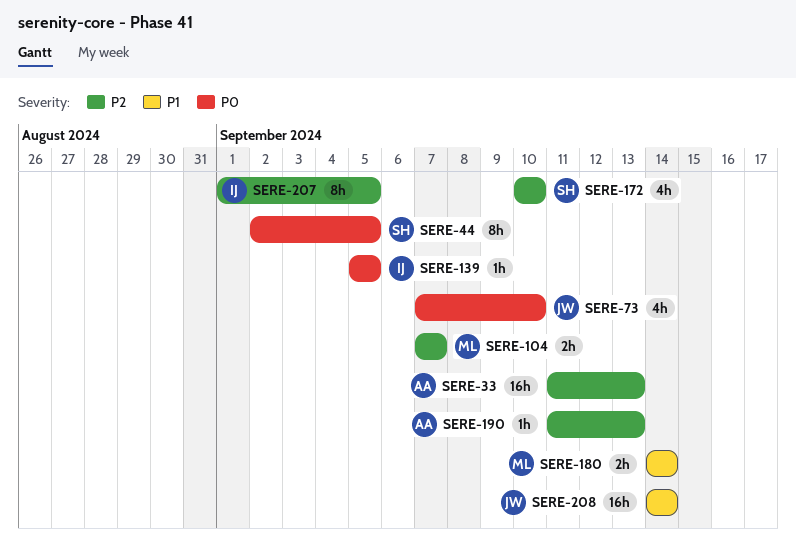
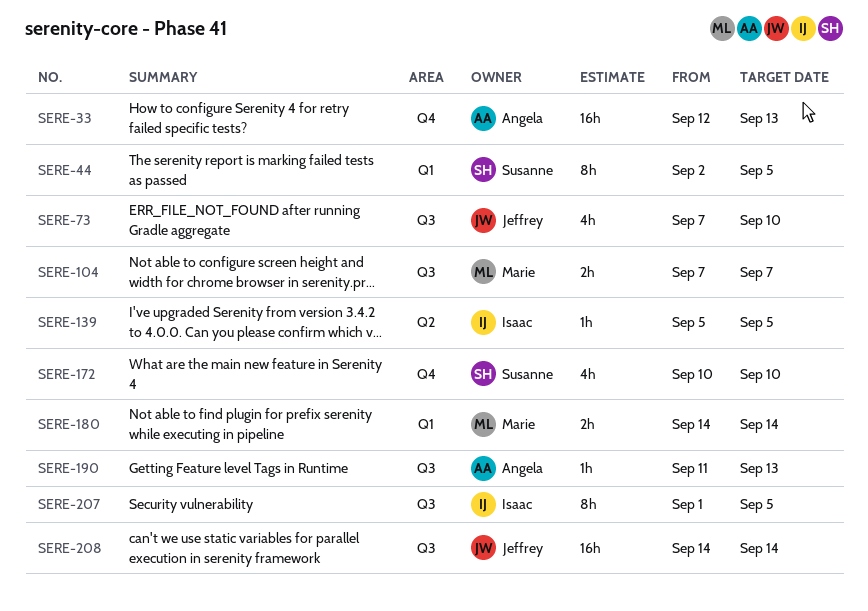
SERE-33, start: Sep 11 -> Sep 12

